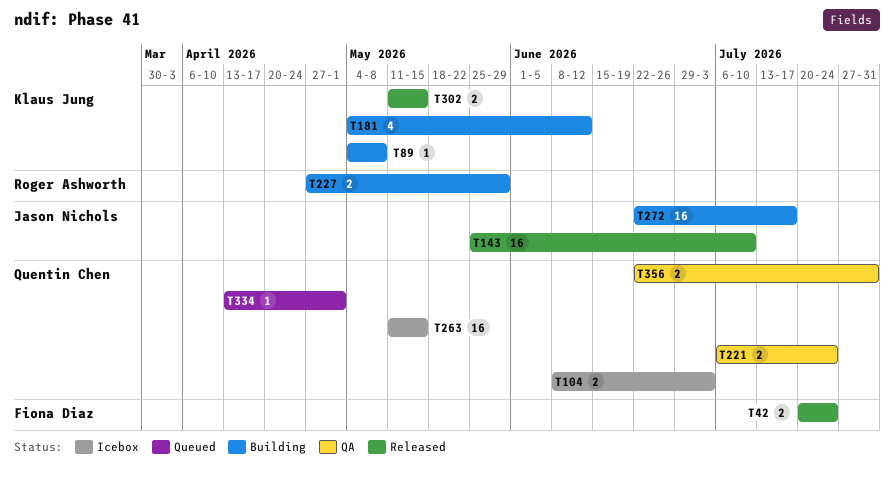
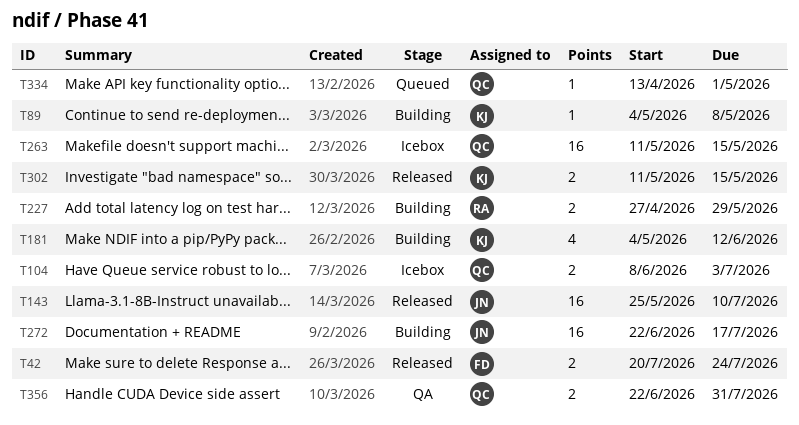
T221: present -> none

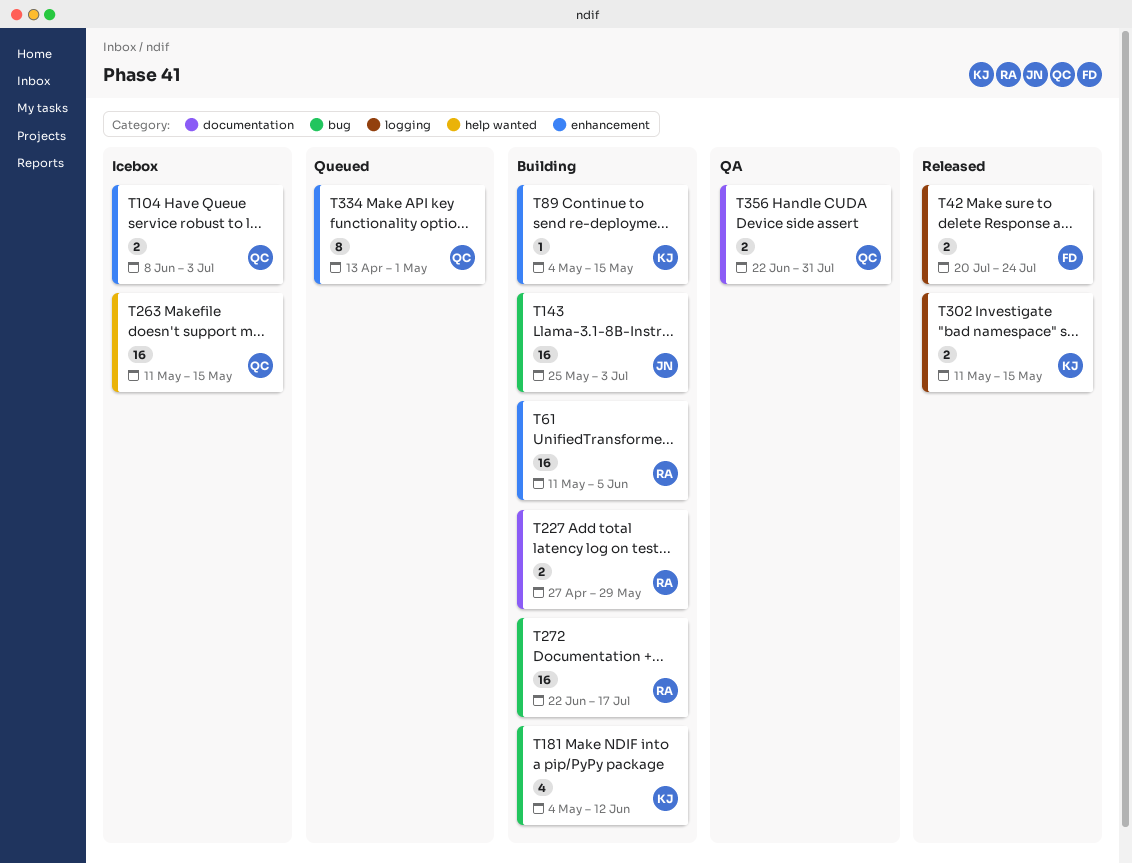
T61: none -> present
T89, due: May 8 -> May 15
T143, status: Released -> Building
T143, due: Jul 10 -> Jul 3
T272, owner: JN -> RA
T334, estimate: 1 -> 8

